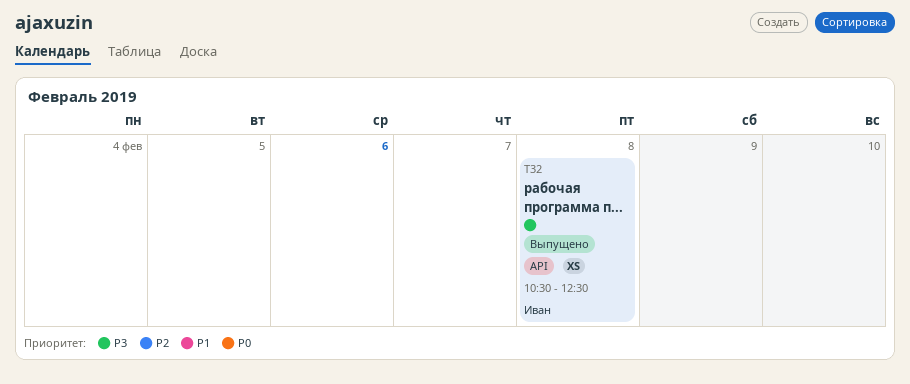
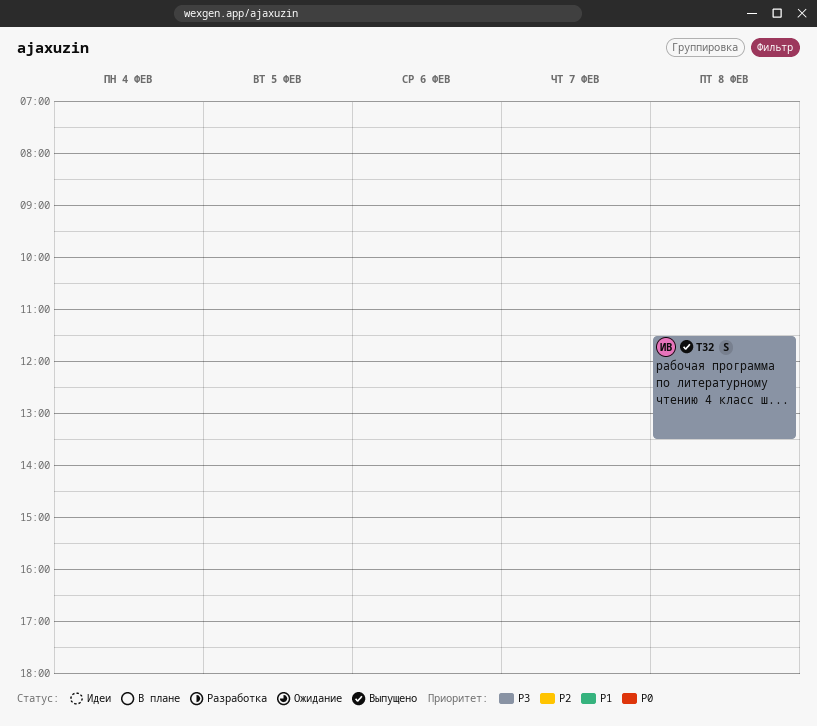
T32, estimate: XS -> S
T32, begins: 10:30 -> 11:30
T32, ends: 12:30 -> 13:30

